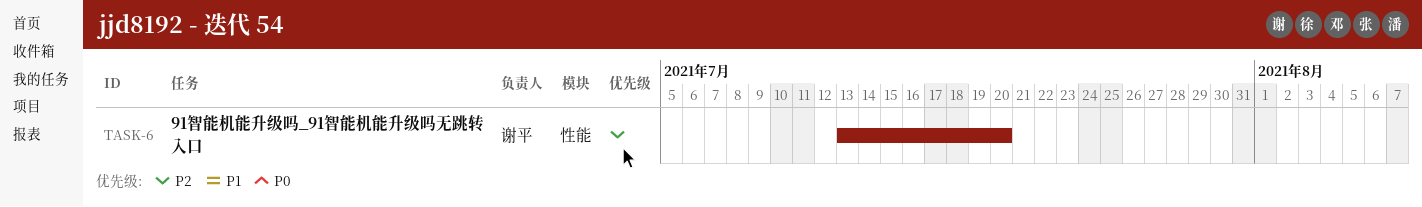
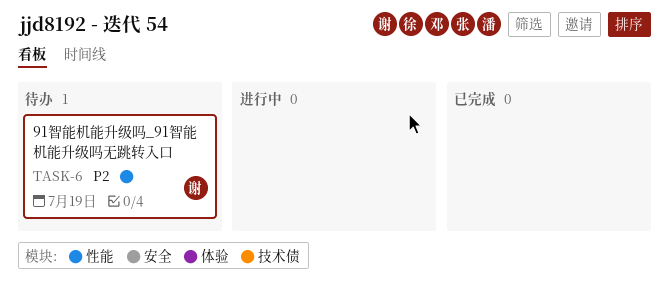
TASK-6, due: Jul 20 -> Jul 19

